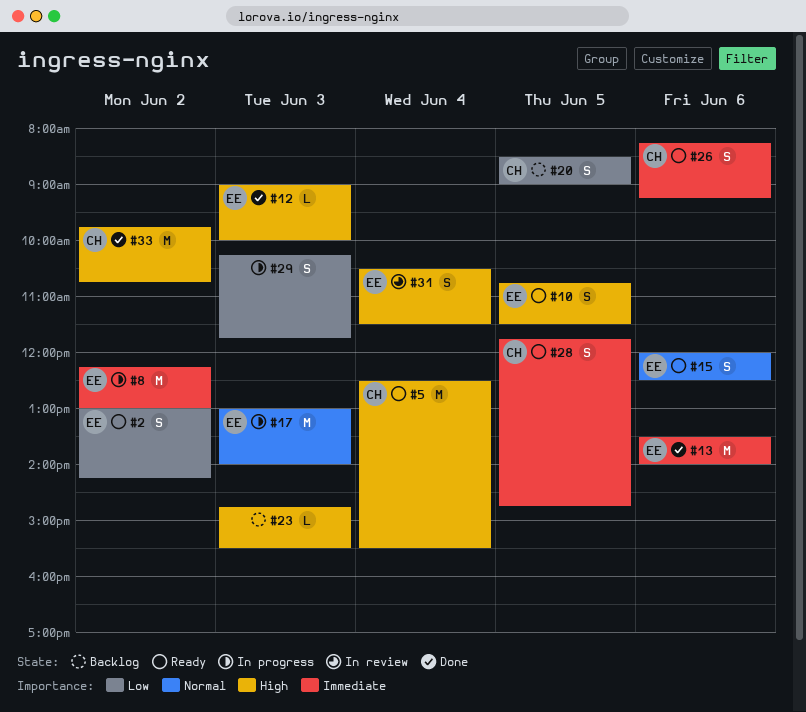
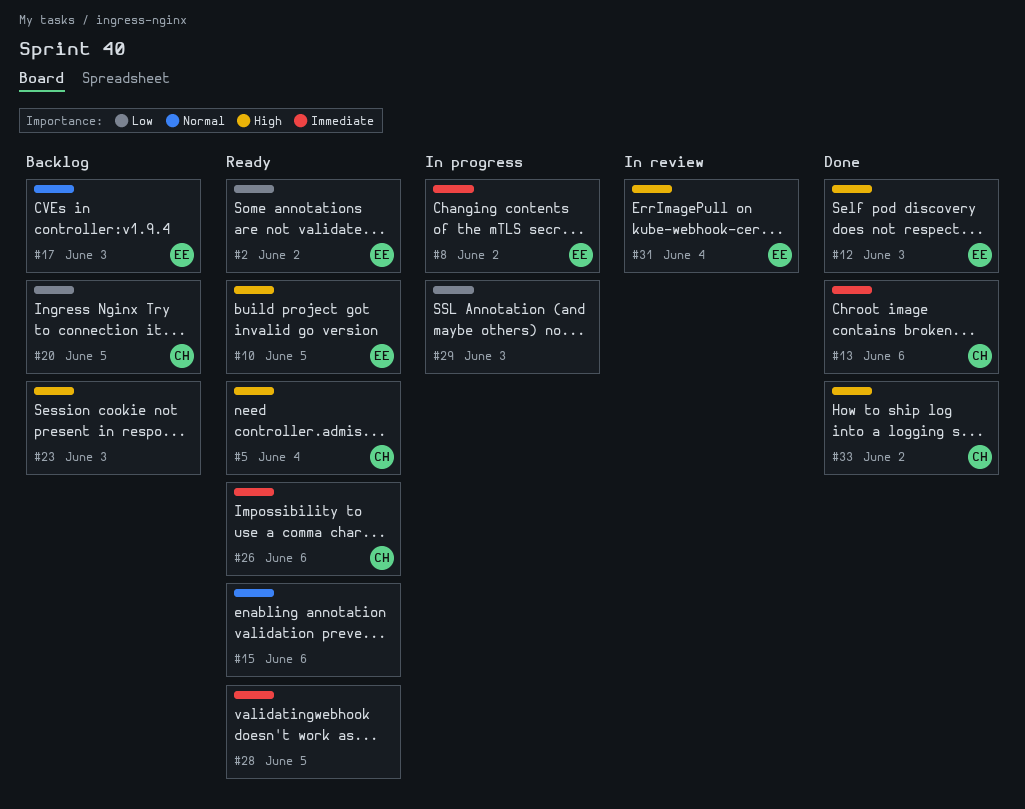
#13, owner: EE -> CH
#15, owner: EE -> none
#17, status: In progress -> Backlog
#28, owner: CH -> none

